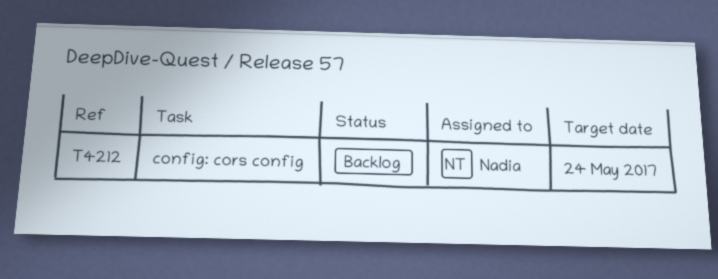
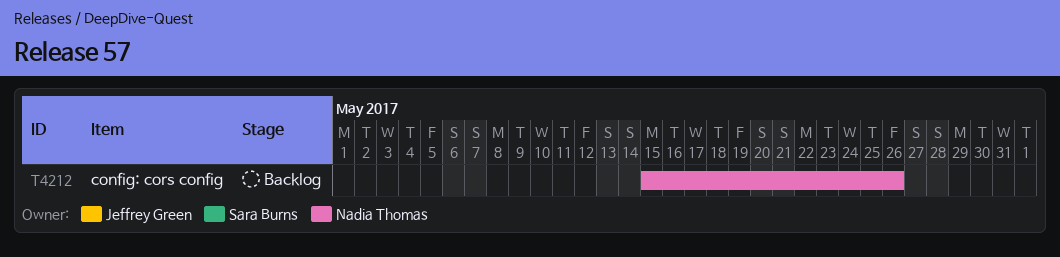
T4212, due: May 24 -> May 26

